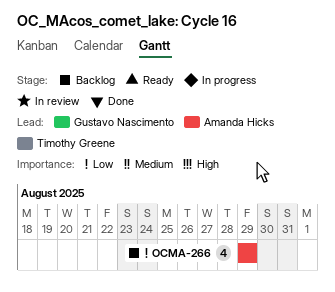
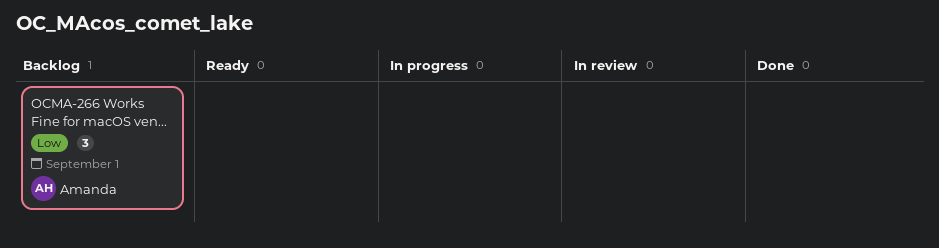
OCMA-266, estimate: 4 -> 3
OCMA-266, due: Aug 29 -> Sep 1

